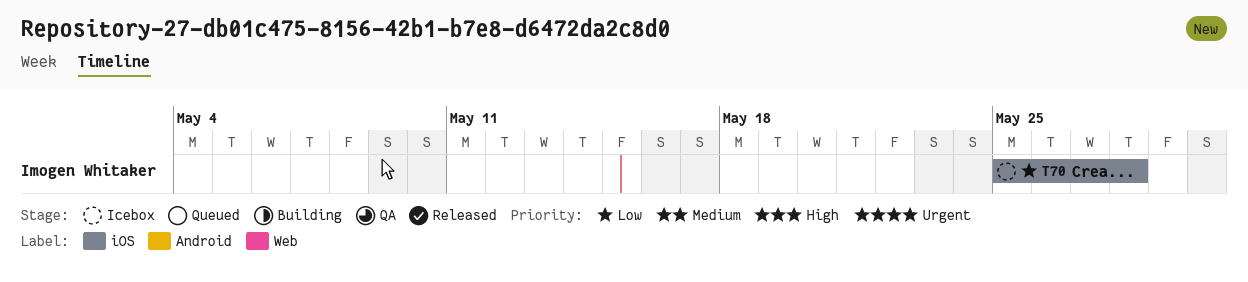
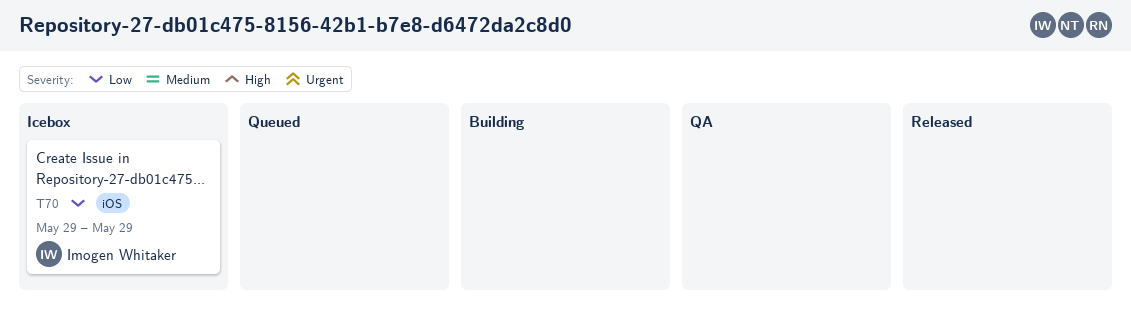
T70, start: May 25 -> May 29
T70, due: May 28 -> May 29

